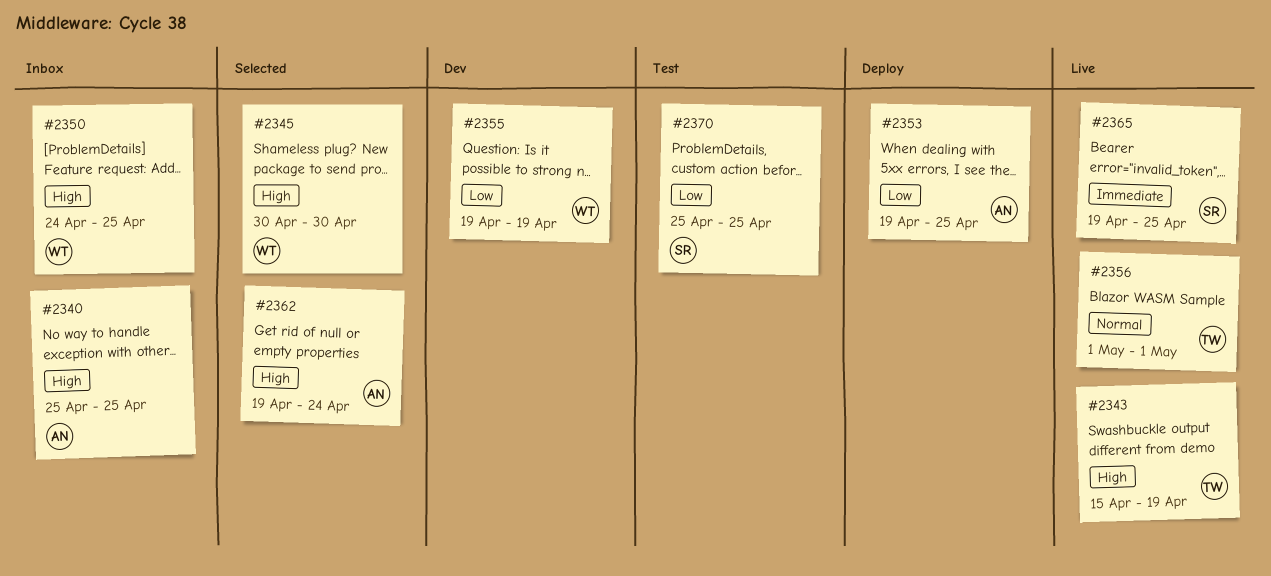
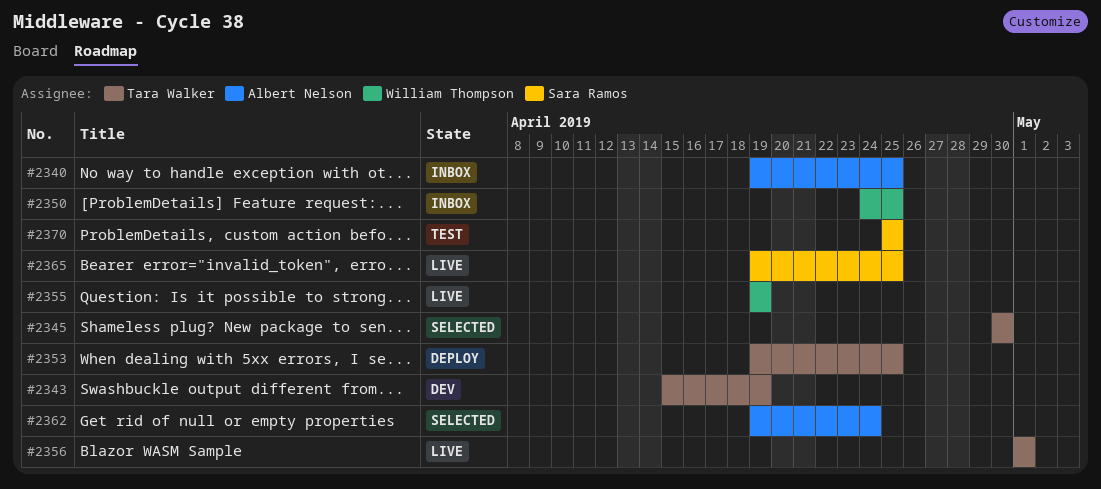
#2340, start: Apr 25 -> Apr 19
#2343, status: Live -> Dev
#2345, owner: William Thompson -> Tara Walker
#2353, owner: Albert Nelson -> Tara Walker
#2355, status: Dev -> Live

